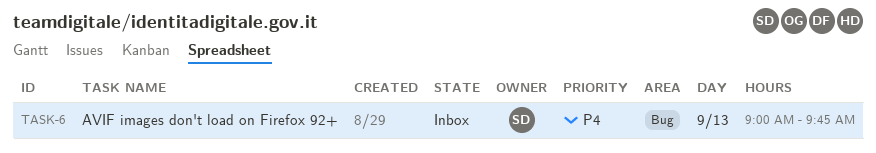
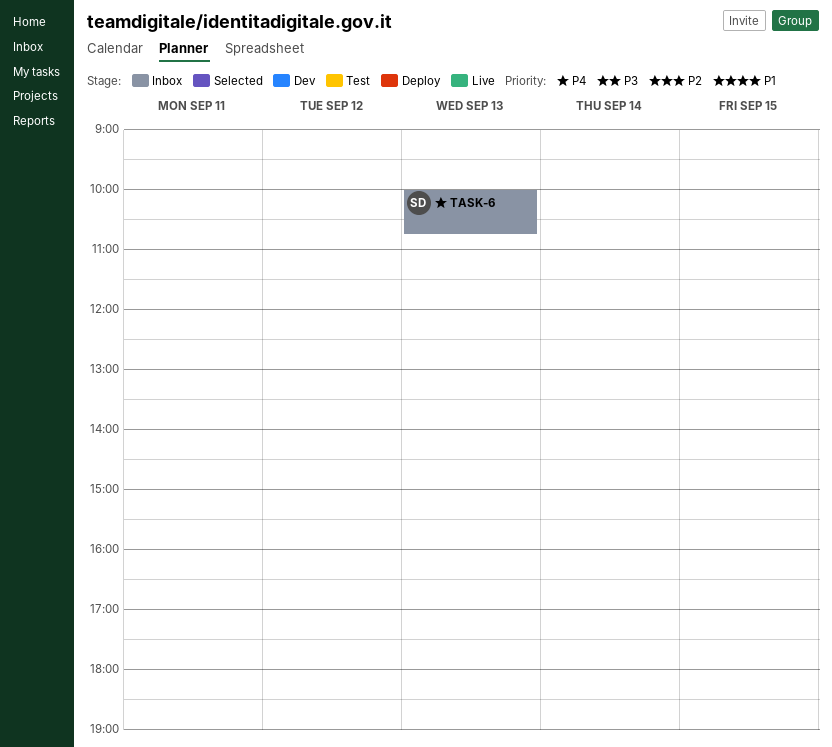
TASK-6, begins: 09:00 -> 10:00
TASK-6, ends: 09:45 -> 10:45

